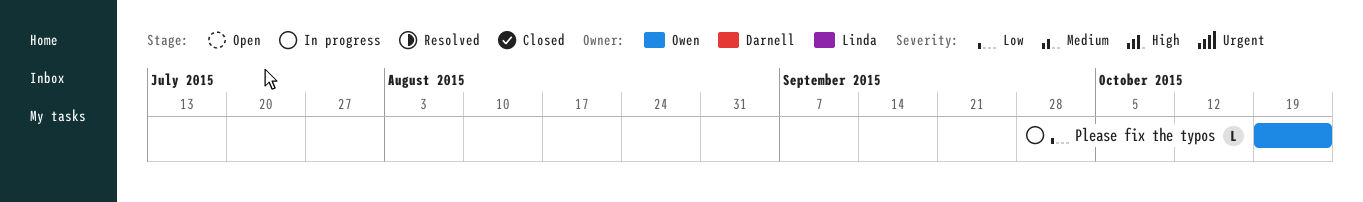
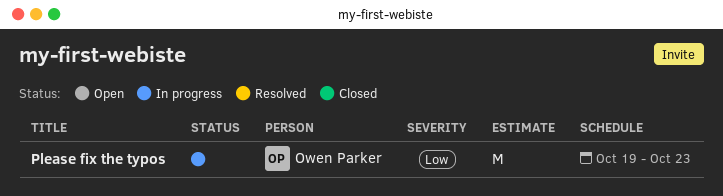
Please fix the typos, estimate: L -> M

